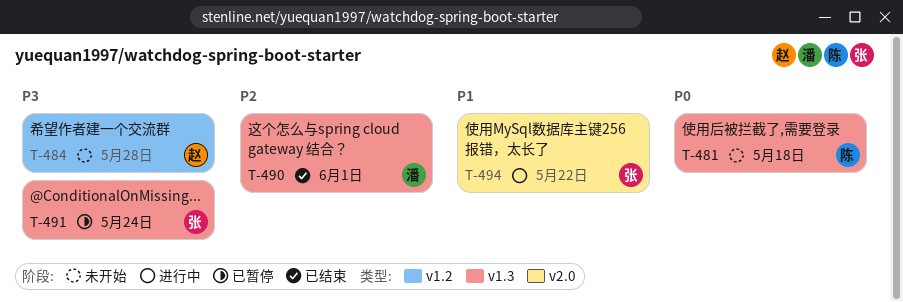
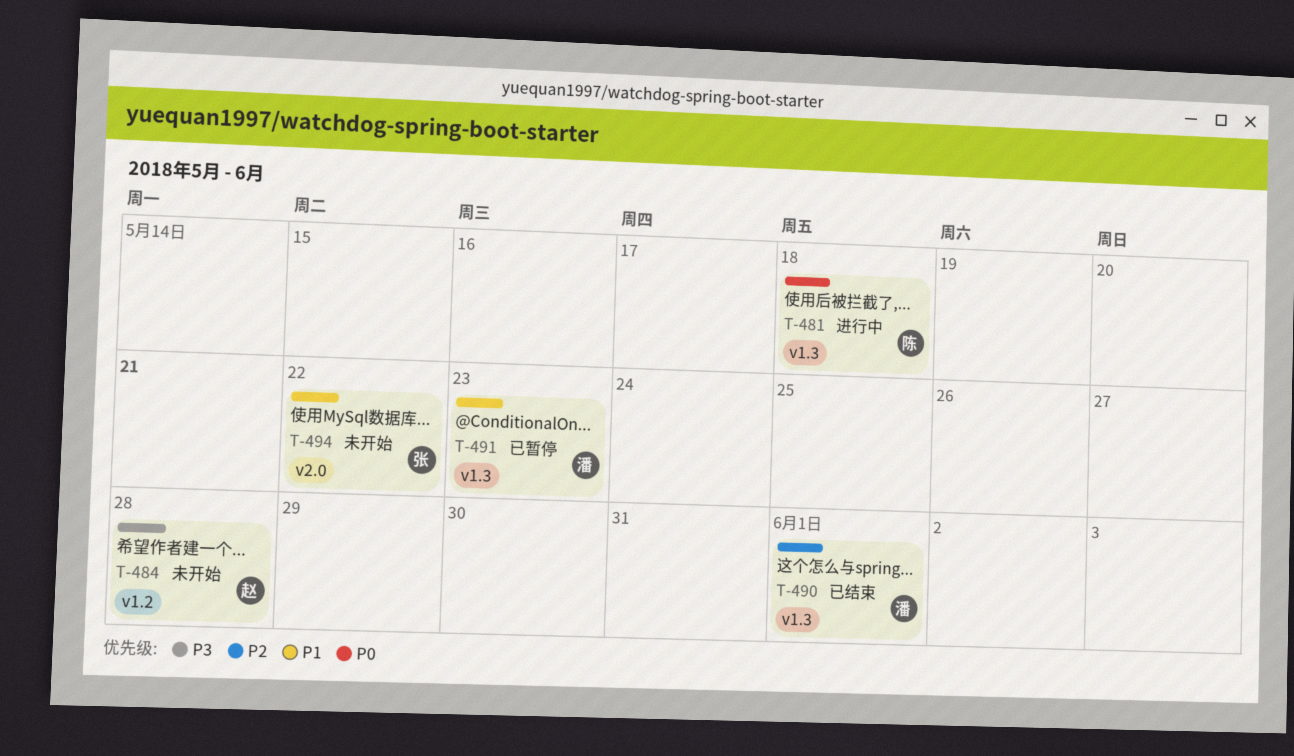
T-481, status: 未开始 -> 进行中
T-491, owner: 张 -> 潘
T-491, priority: P3 -> P1
T-491, due: May 24 -> May 23
T-494, status: 进行中 -> 未开始

